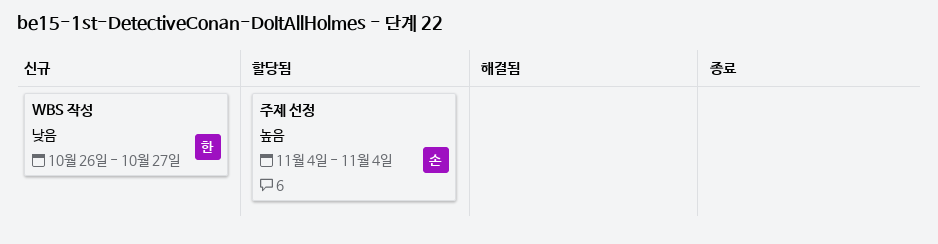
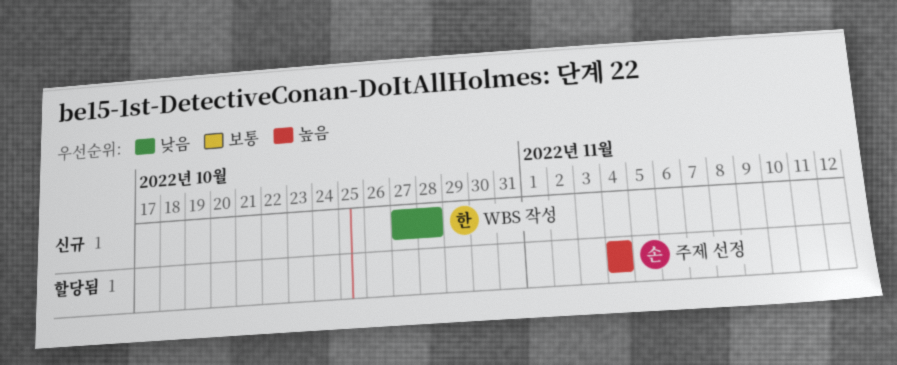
WBS 작성, start: Oct 26 -> Oct 27
WBS 작성, due: Oct 27 -> Oct 28

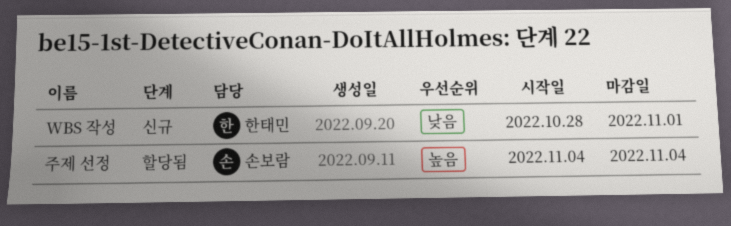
WBS 작성, start: Oct 27 -> Oct 28
WBS 작성, due: Oct 28 -> Nov 1

